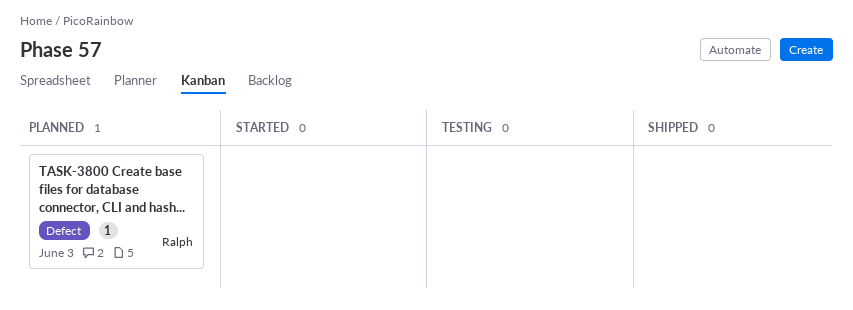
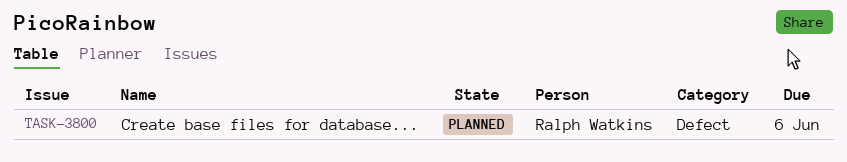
TASK-3800, due: Jun 3 -> Jun 6

